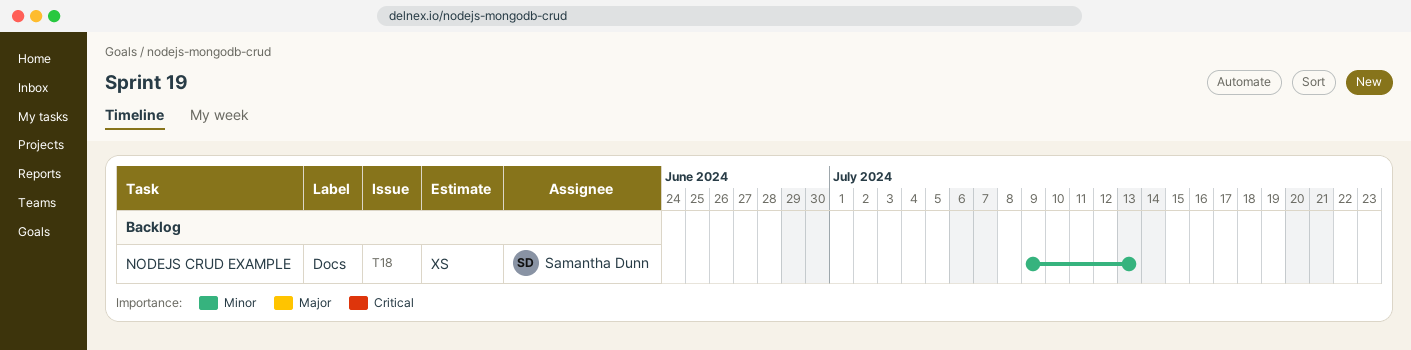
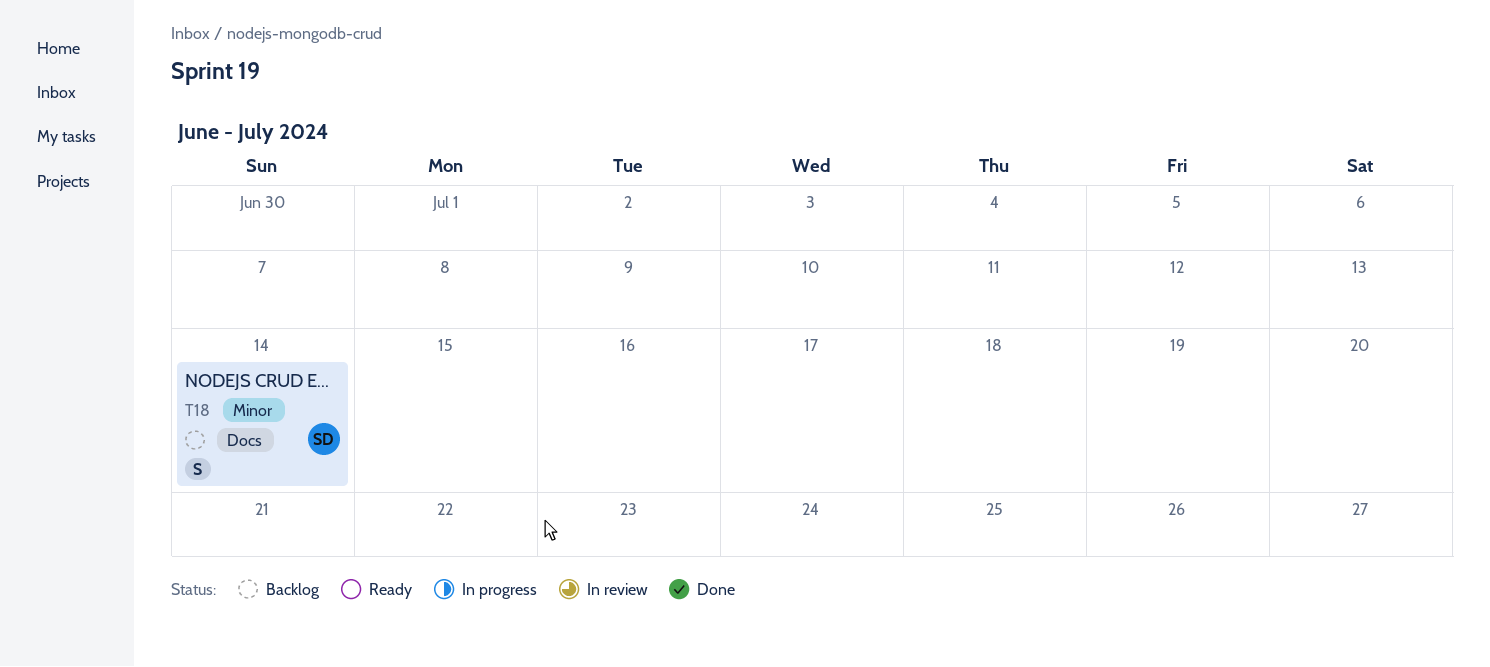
T18, estimate: XS -> S
T18, due: Jul 13 -> Jul 14

